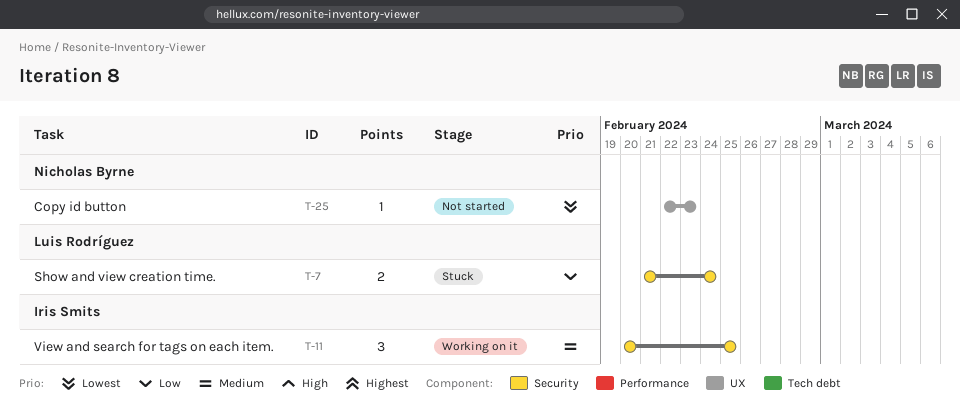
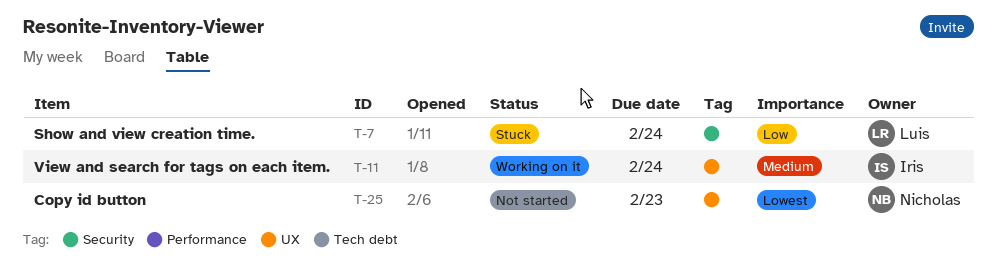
T-11, label: Security -> UX
T-11, due: Feb 25 -> Feb 24

